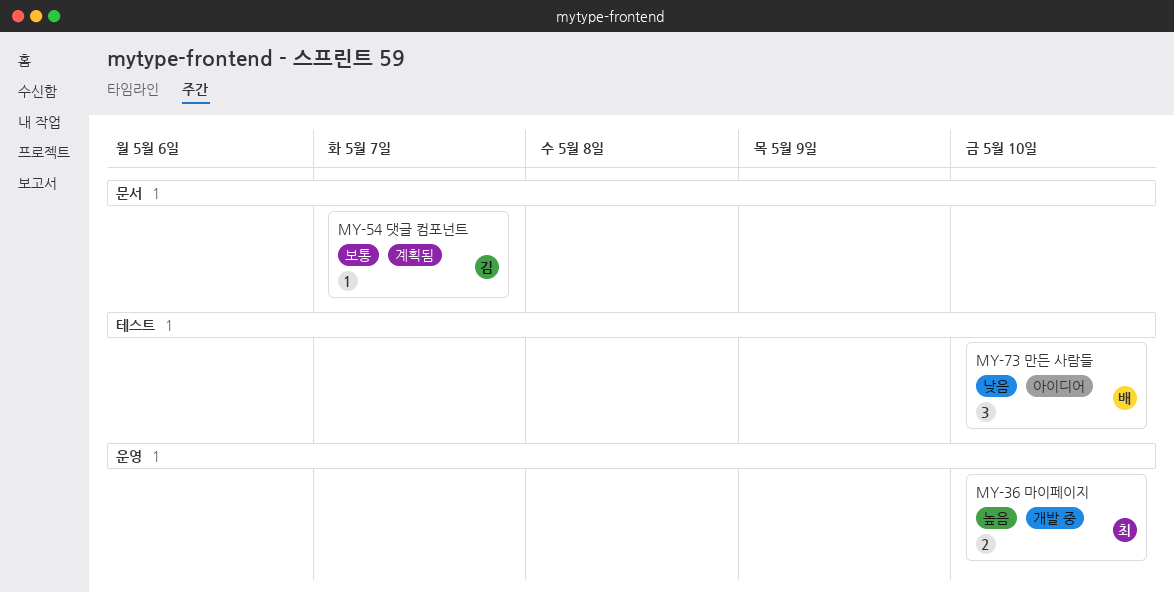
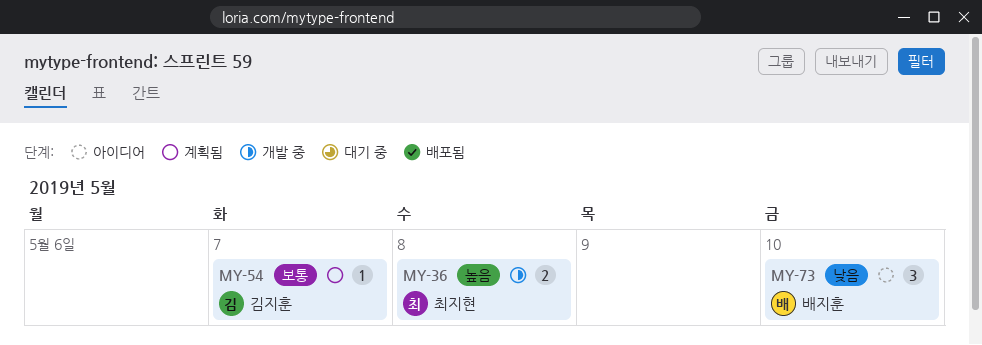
MY-36, due: May 10 -> May 8

